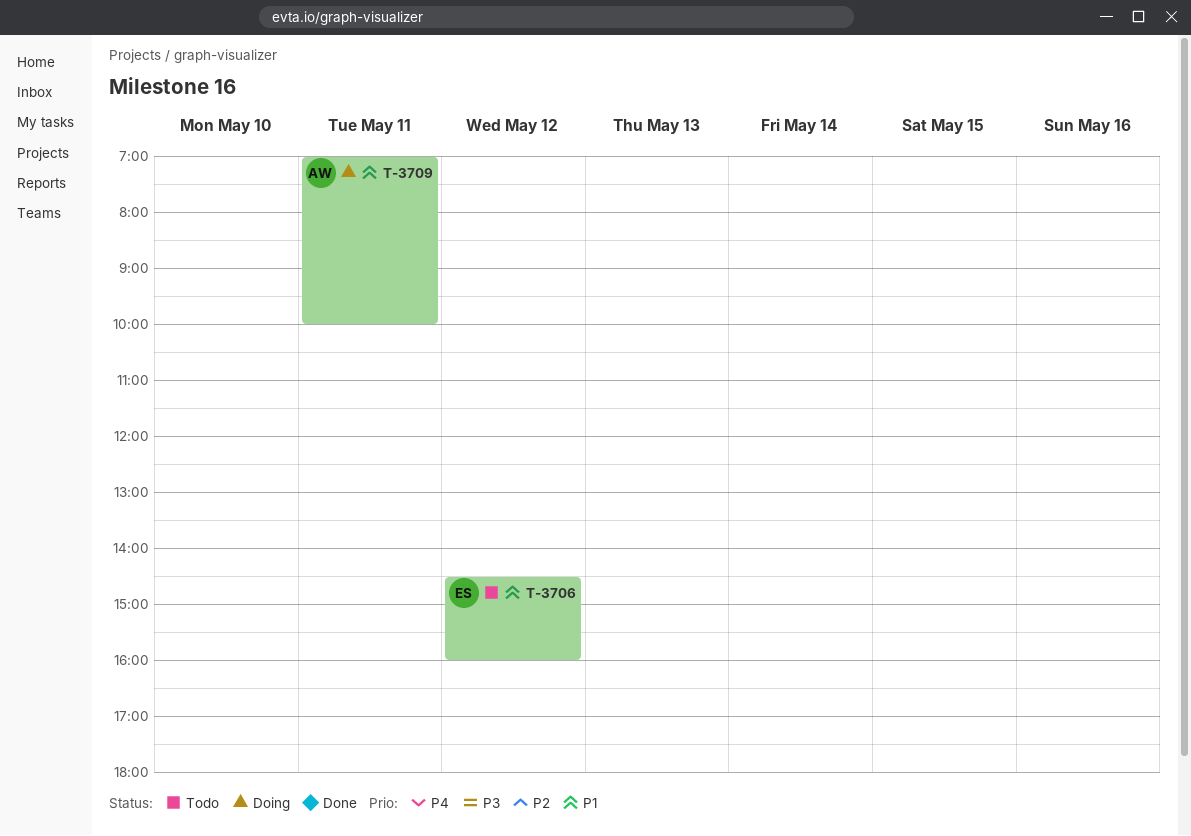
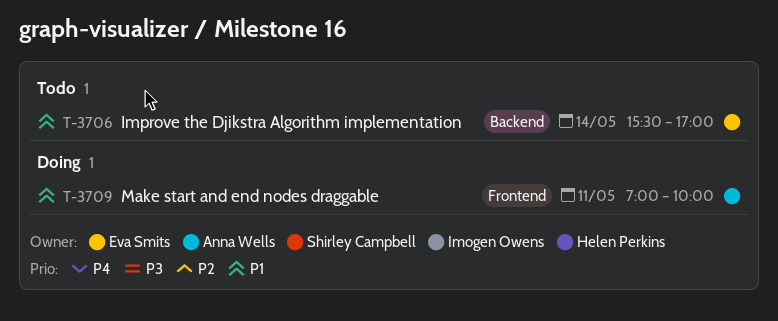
T-3706, day: May 12 -> May 14
T-3706, begins: 14:30 -> 15:30
T-3706, ends: 16:00 -> 17:00

